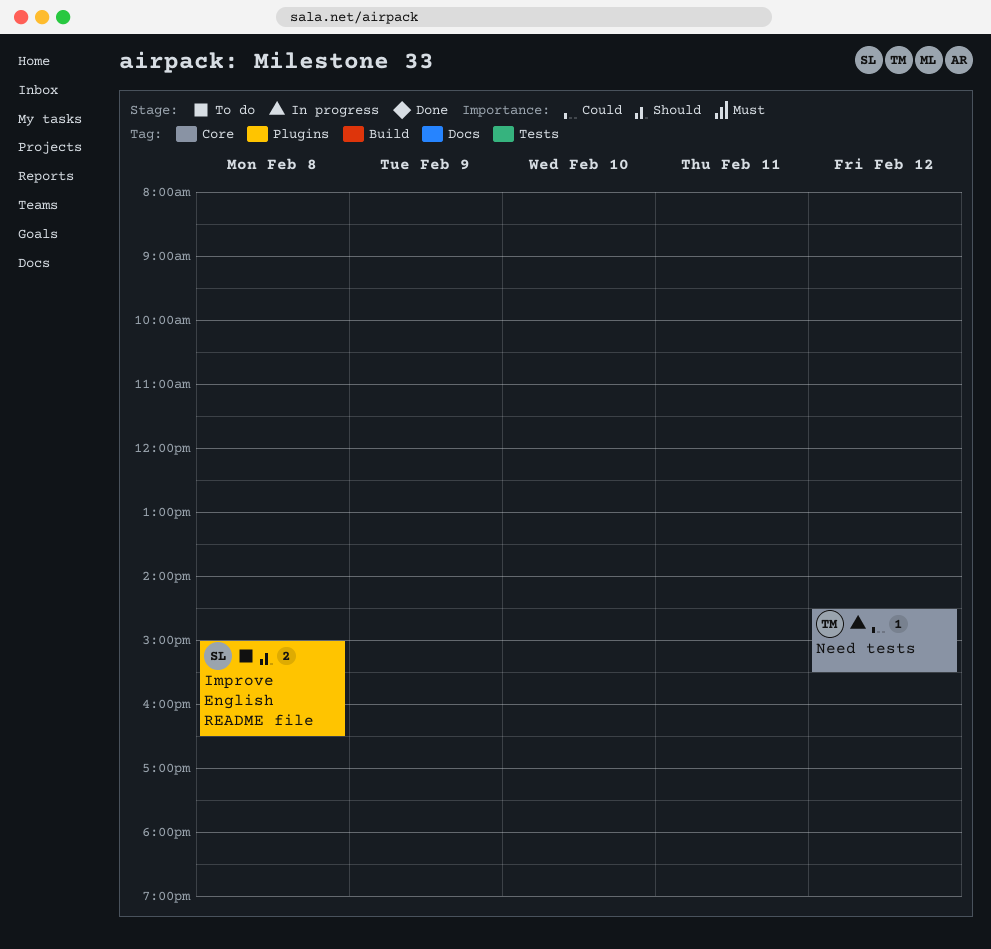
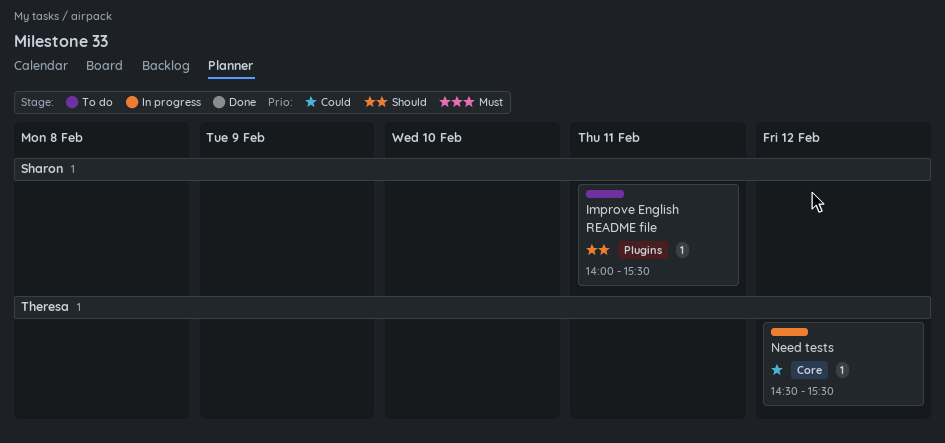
Improve English README file, estimate: 2 -> 1
Improve English README file, day: Feb 8 -> Feb 11
Improve English README file, begins: 15:00 -> 14:00
Improve English README file, ends: 16:30 -> 15:30

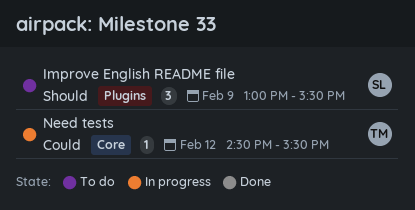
Improve English README file, estimate: 1 -> 3
Improve English README file, day: Feb 11 -> Feb 9
Improve English README file, begins: 14:00 -> 13:00

